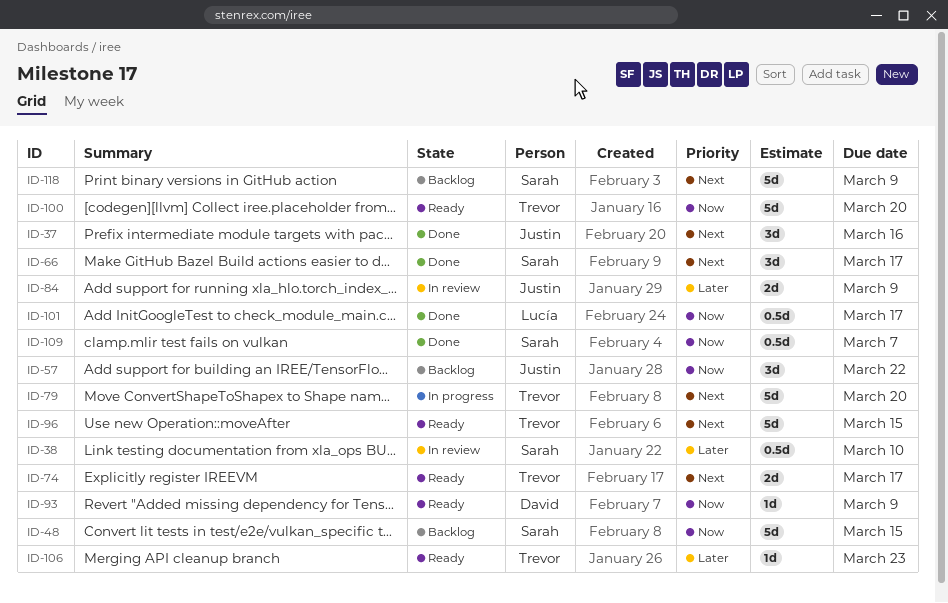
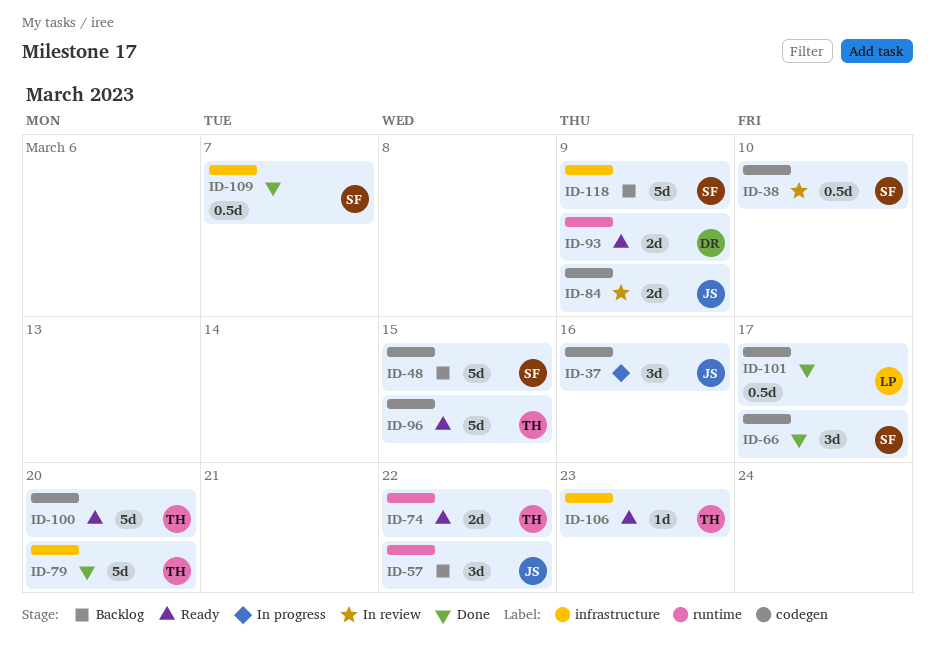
ID-37, status: Done -> In progress
ID-74, due: Mar 17 -> Mar 22
ID-79, status: In progress -> Done
ID-93, estimate: 1d -> 2d

